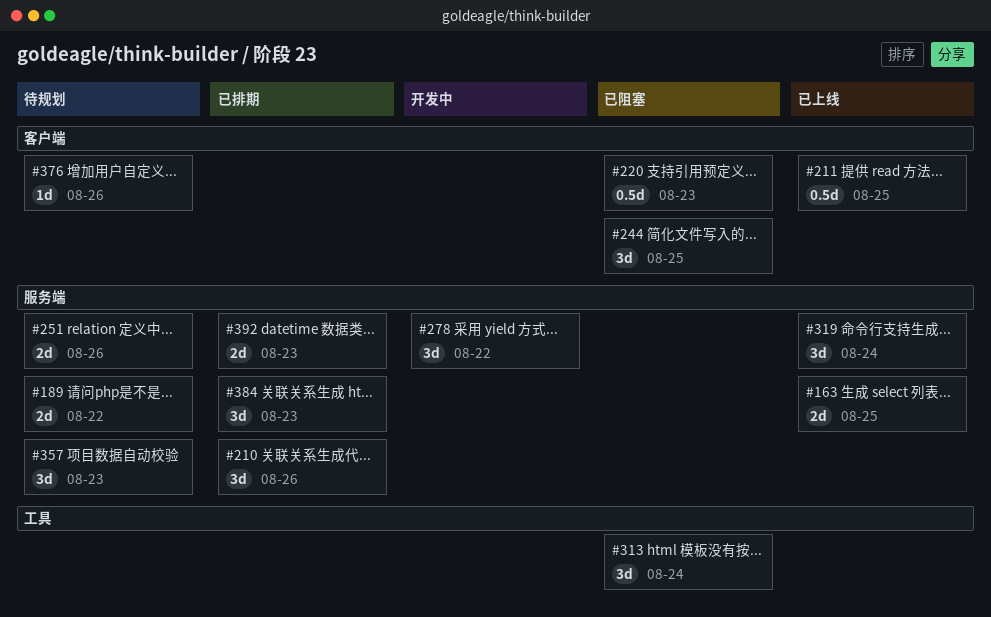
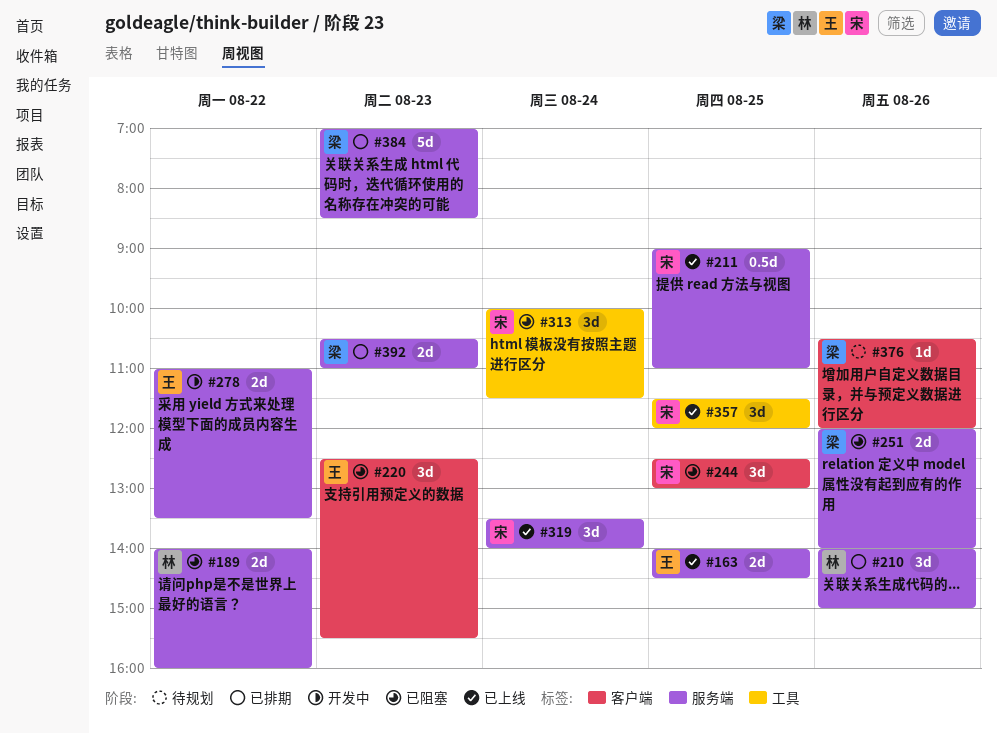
#189, status: 待规划 -> 已阻塞
#211, label: 客户端 -> 服务端
#220, estimate: 0.5d -> 3d
#251, status: 待规划 -> 已阻塞
#278, estimate: 3d -> 2d
#357, status: 待规划 -> 已上线
#357, label: 服务端 -> 工具
#357, day: Aug 23 -> Aug 25
#384, estimate: 3d -> 5d

